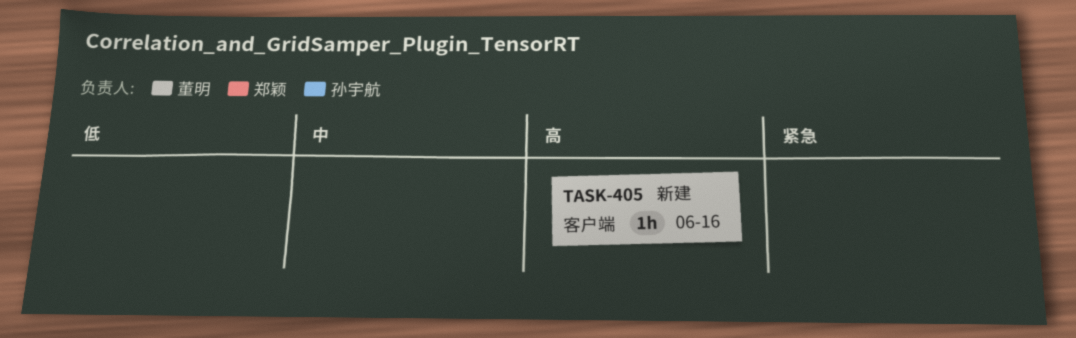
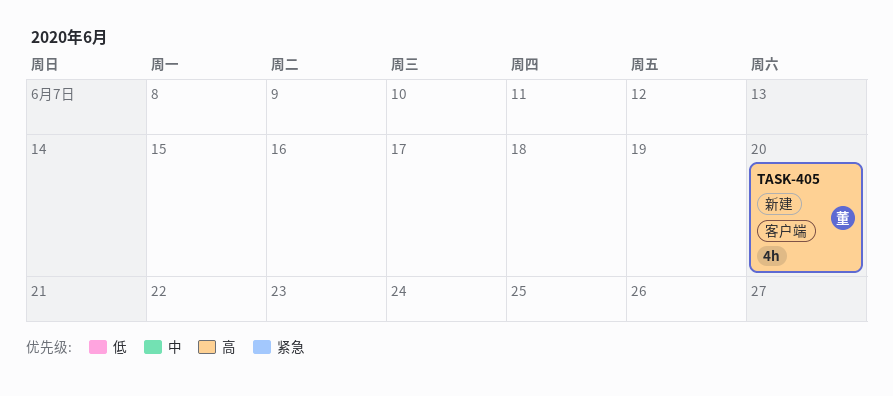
TASK-405, estimate: 1h -> 4h
TASK-405, due: Jun 16 -> Jun 20

